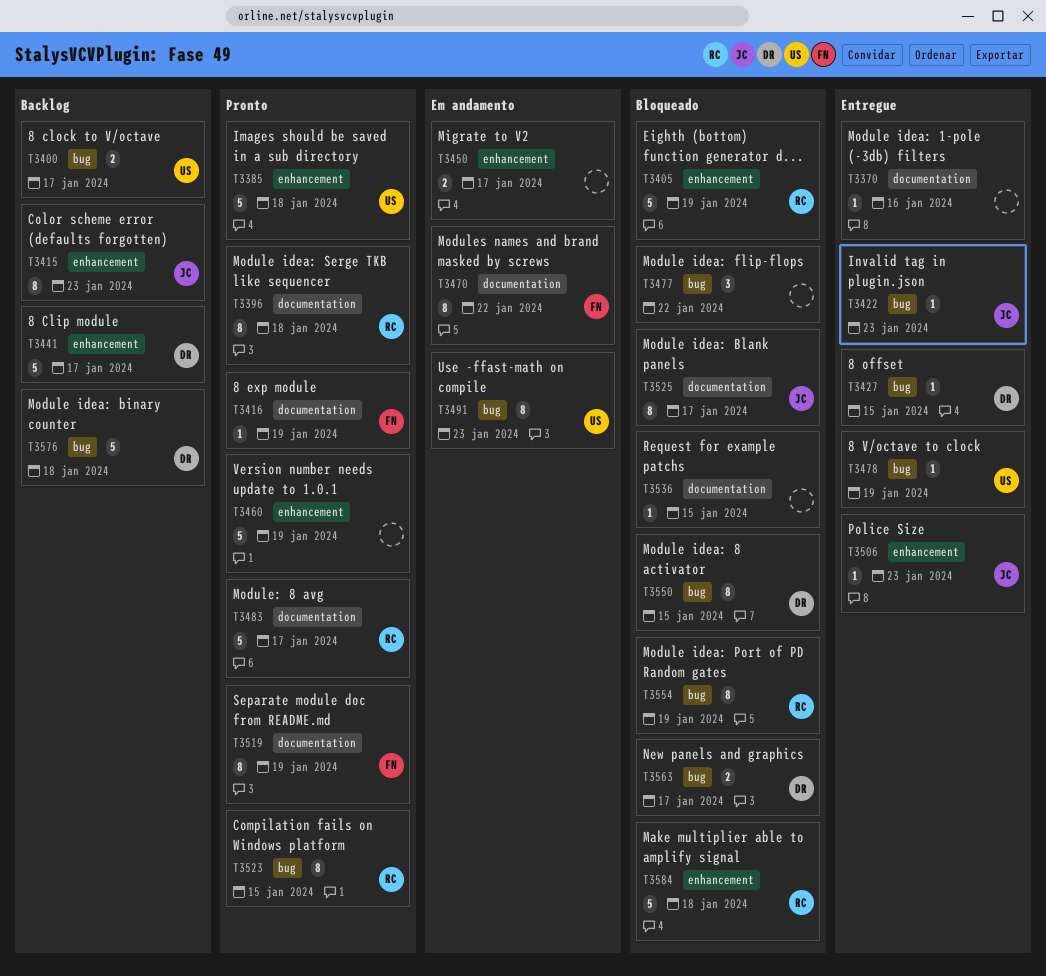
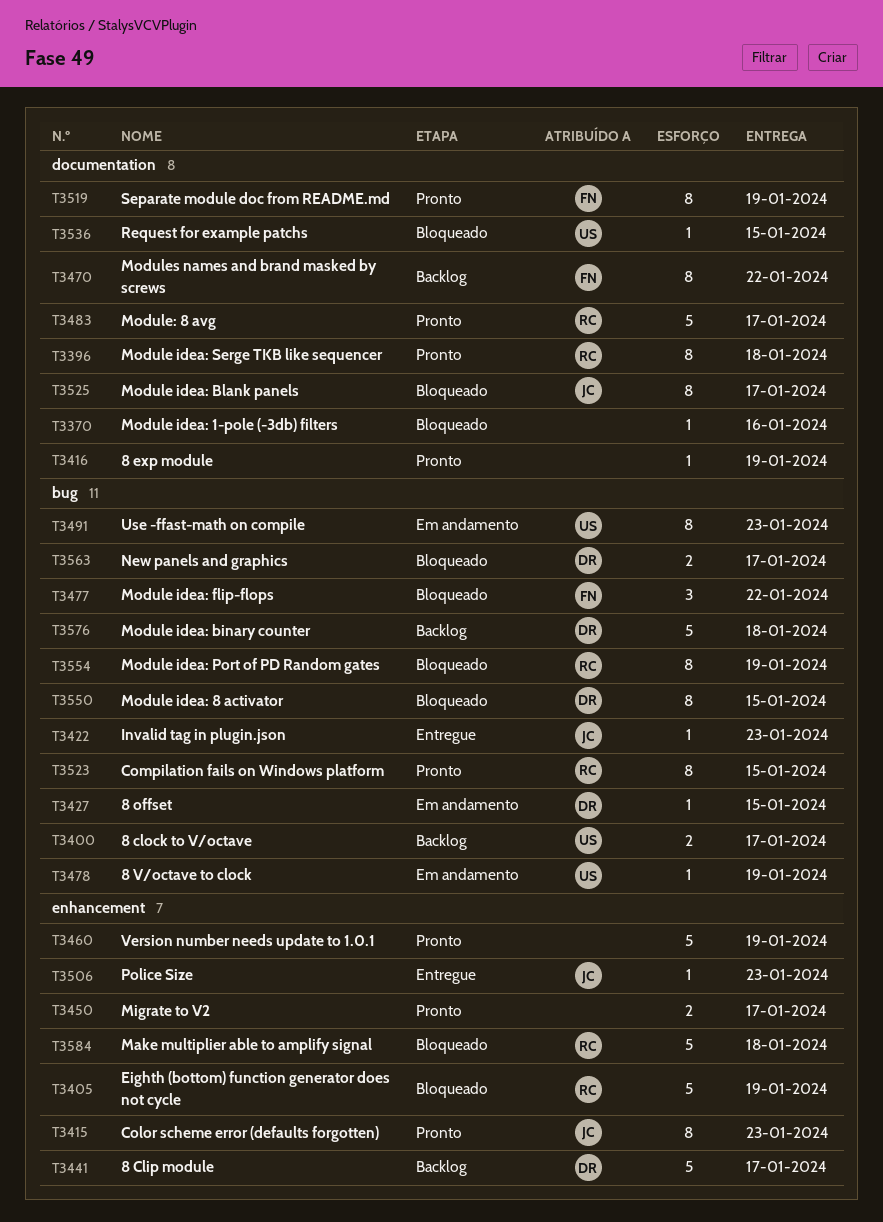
T3370, status: Entregue -> Bloqueado
T3385: present -> none
T3415, status: Backlog -> Pronto
T3416, owner: FN -> none
T3427, status: Entregue -> Em andamento
T3450, status: Em andamento -> Pronto
T3470, status: Em andamento -> Backlog
T3477, owner: none -> FN
T3478, status: Entregue -> Em andamento
T3536, owner: none -> US

